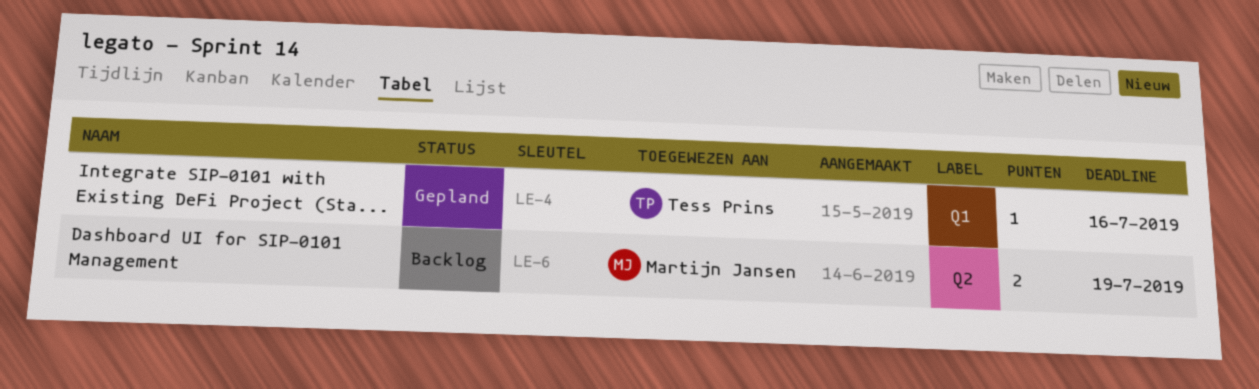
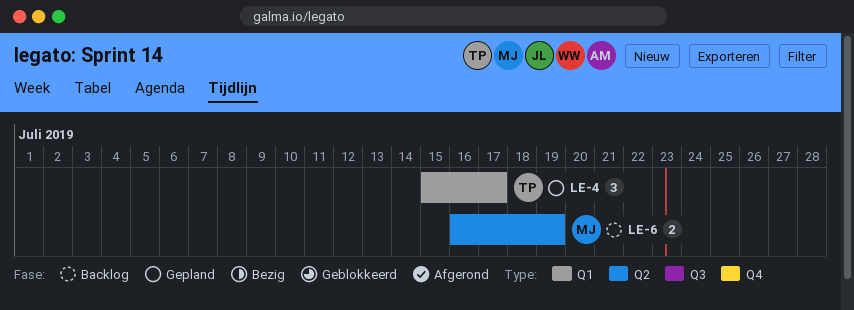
LE-4, estimate: 1 -> 3
LE-4, due: Jul 16 -> Jul 17

